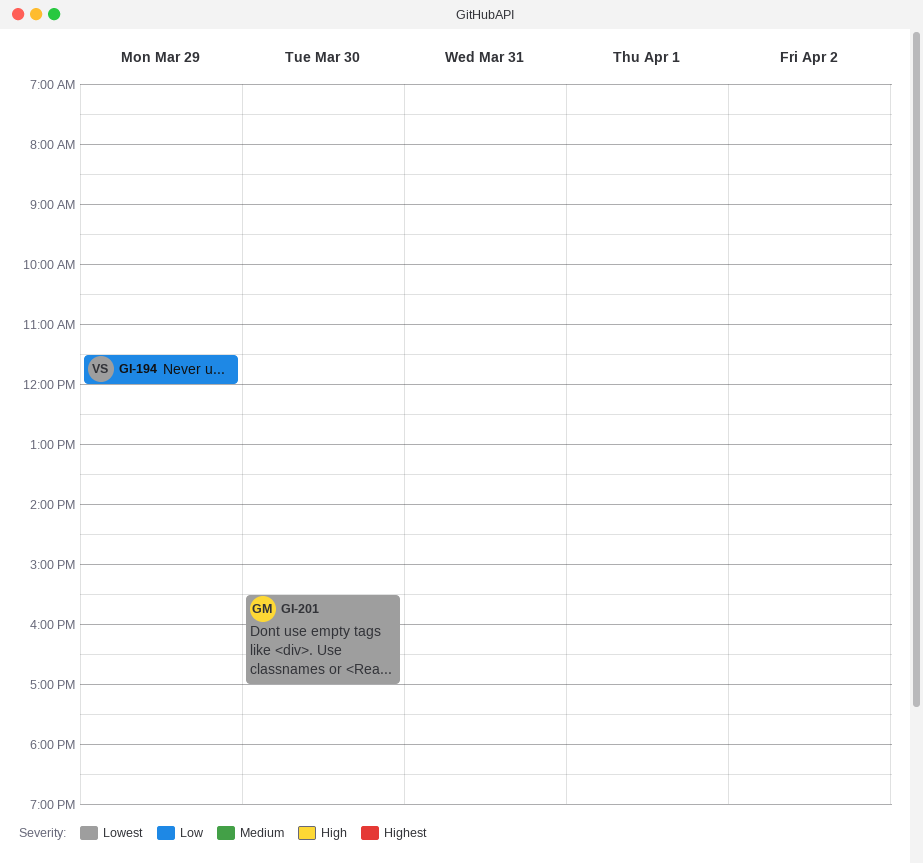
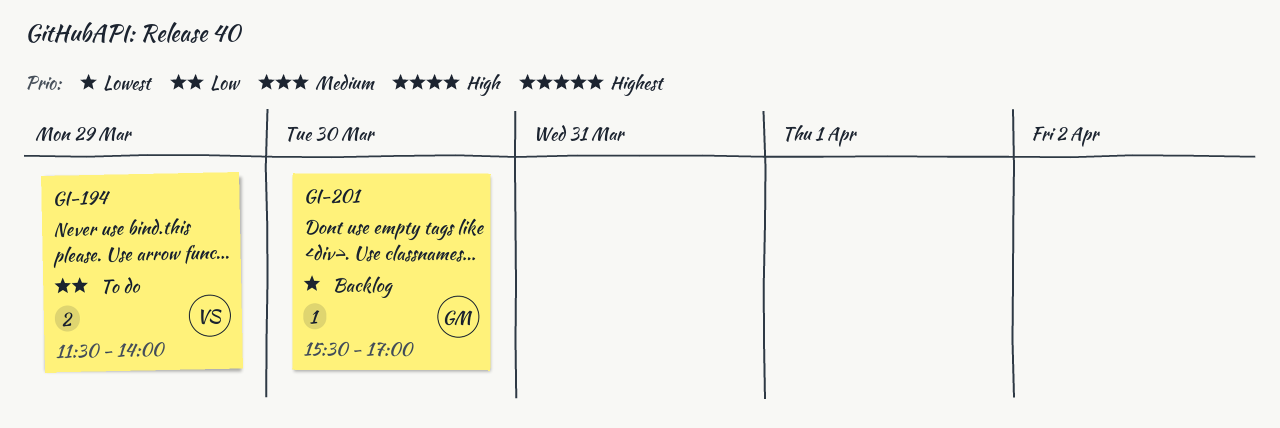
GI-194, ends: 12:00 -> 14:00

